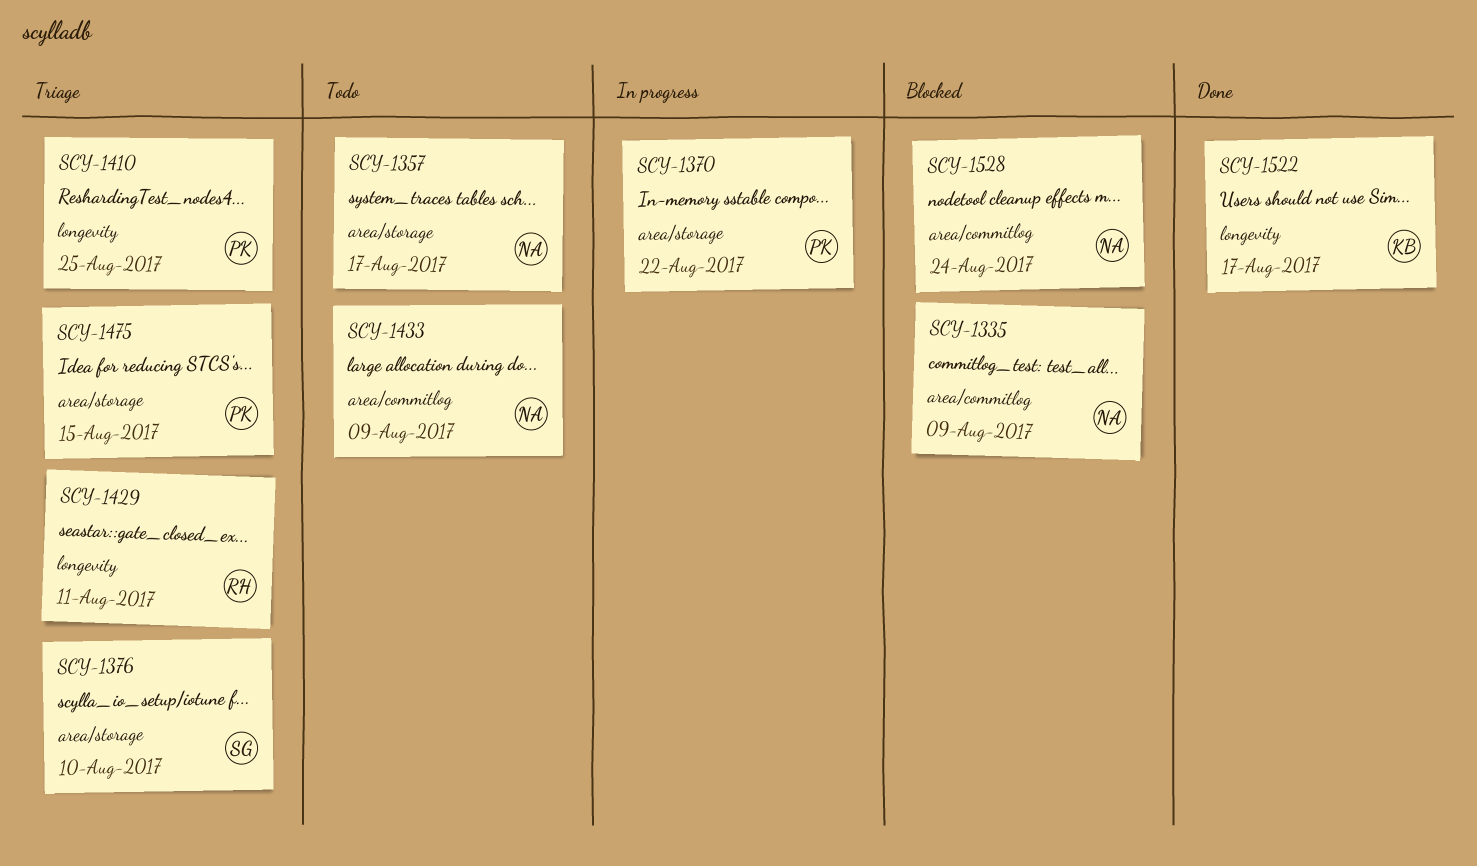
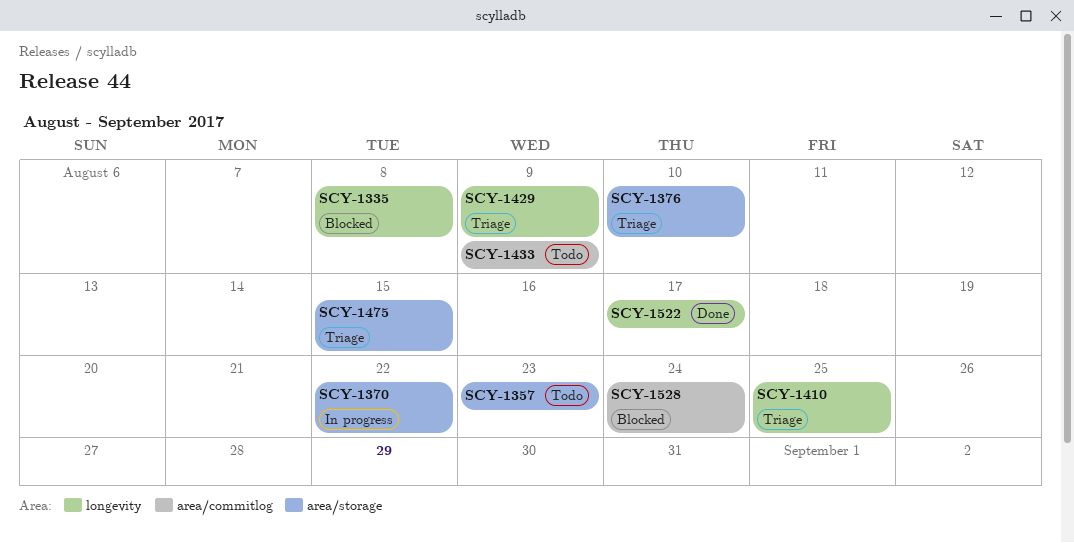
SCY-1335, label: area/commitlog -> longevity
SCY-1335, due: Aug 9 -> Aug 8
SCY-1357, due: Aug 17 -> Aug 23
SCY-1429, due: Aug 11 -> Aug 9

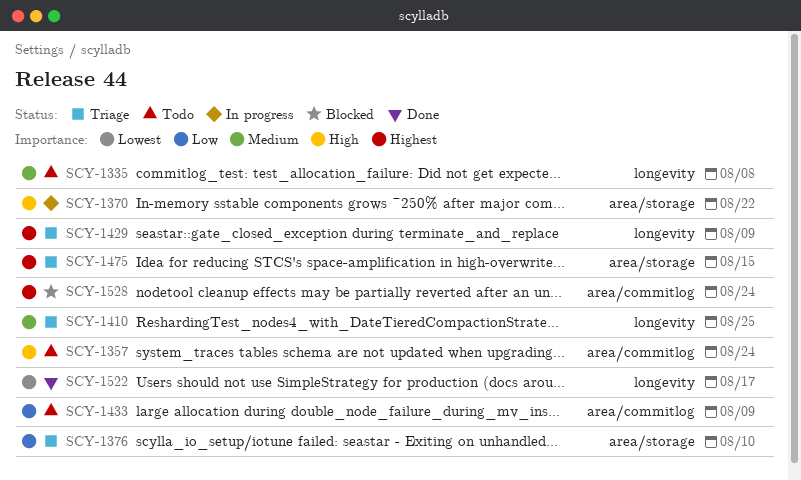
SCY-1335, status: Blocked -> Todo
SCY-1357, label: area/storage -> area/commitlog
SCY-1357, due: Aug 23 -> Aug 24

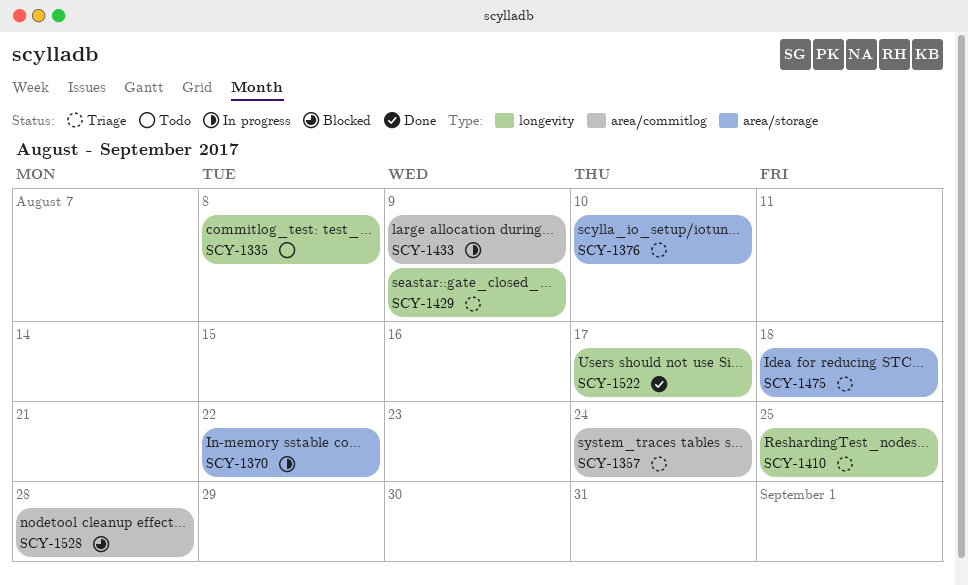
SCY-1357, status: Todo -> Triage
SCY-1433, status: Todo -> In progress
SCY-1475, due: Aug 15 -> Aug 18
SCY-1528, due: Aug 24 -> Aug 28

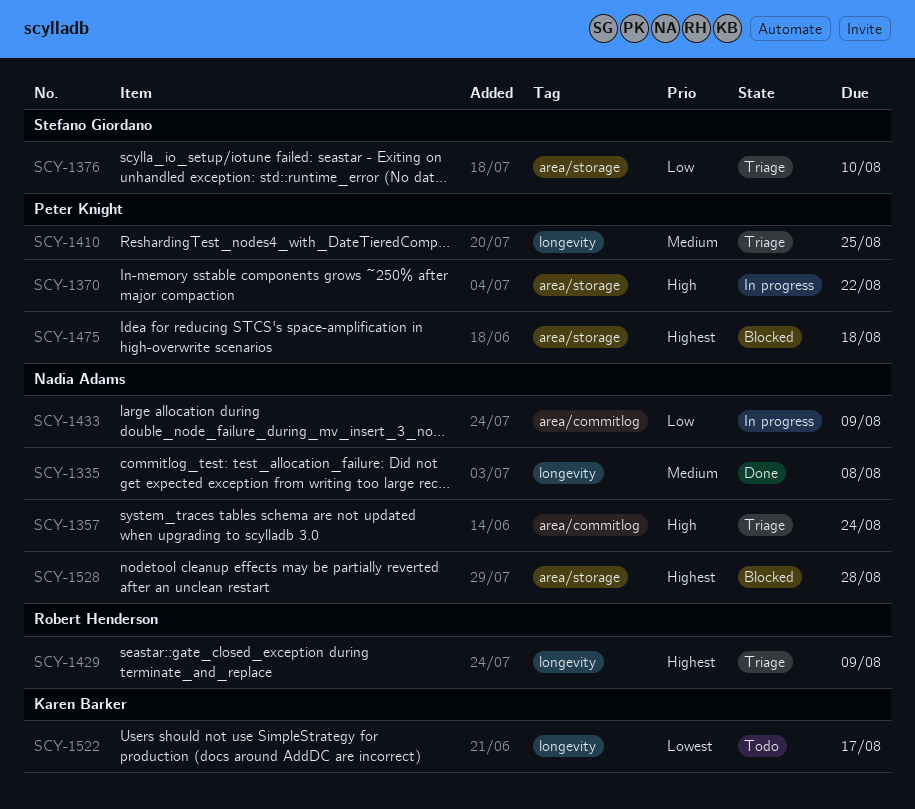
SCY-1335, status: Todo -> Done
SCY-1475, status: Triage -> Blocked
SCY-1522, status: Done -> Todo
SCY-1528, label: area/commitlog -> area/storage

